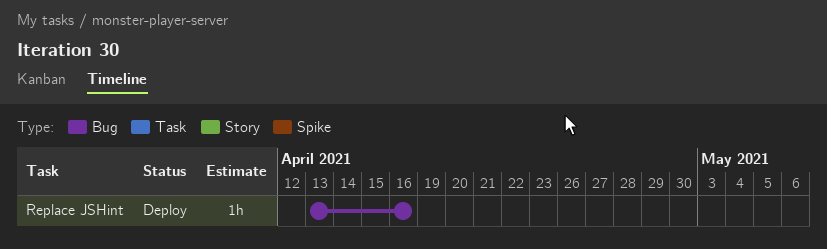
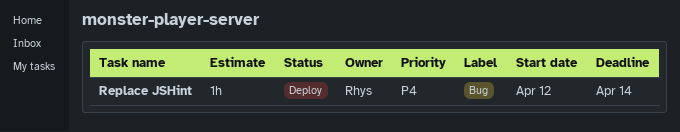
Replace JSHint, start: Apr 13 -> Apr 12
Replace JSHint, due: Apr 16 -> Apr 14

